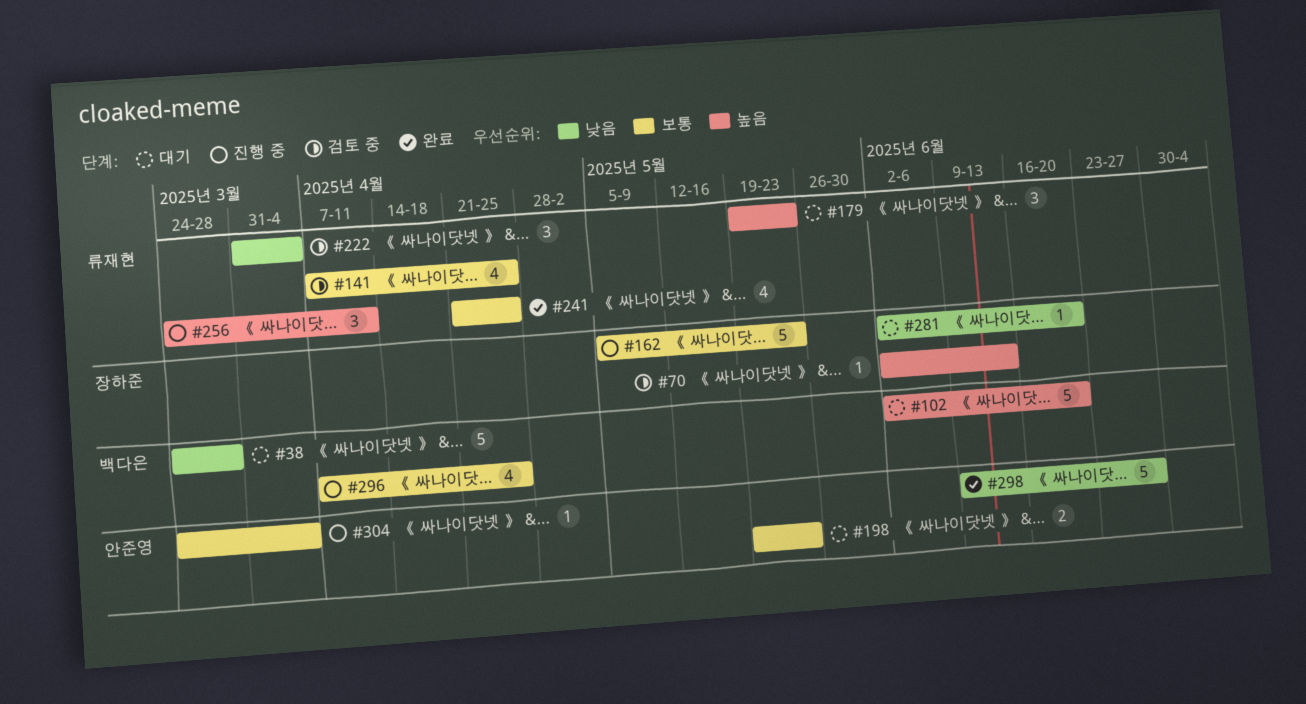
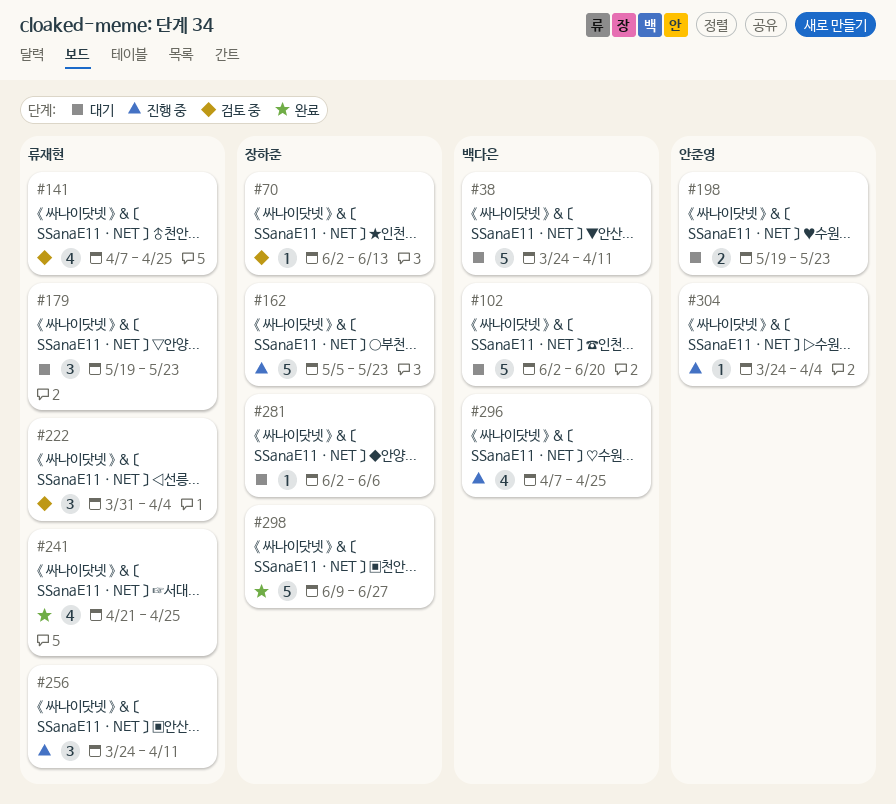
#38, due: Mar 28 -> Apr 11
#281, due: Jun 20 -> Jun 6
#298, owner: 안준영 -> 장하준

